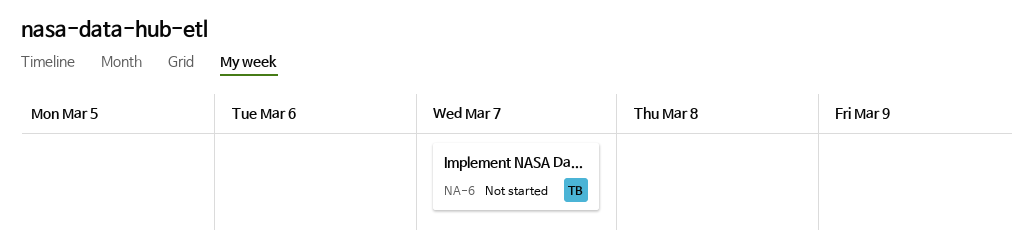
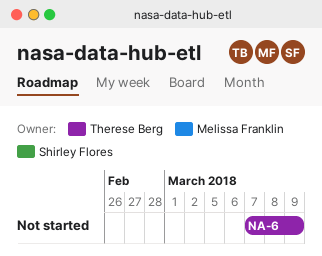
NA-6, due: Mar 7 -> Mar 9

